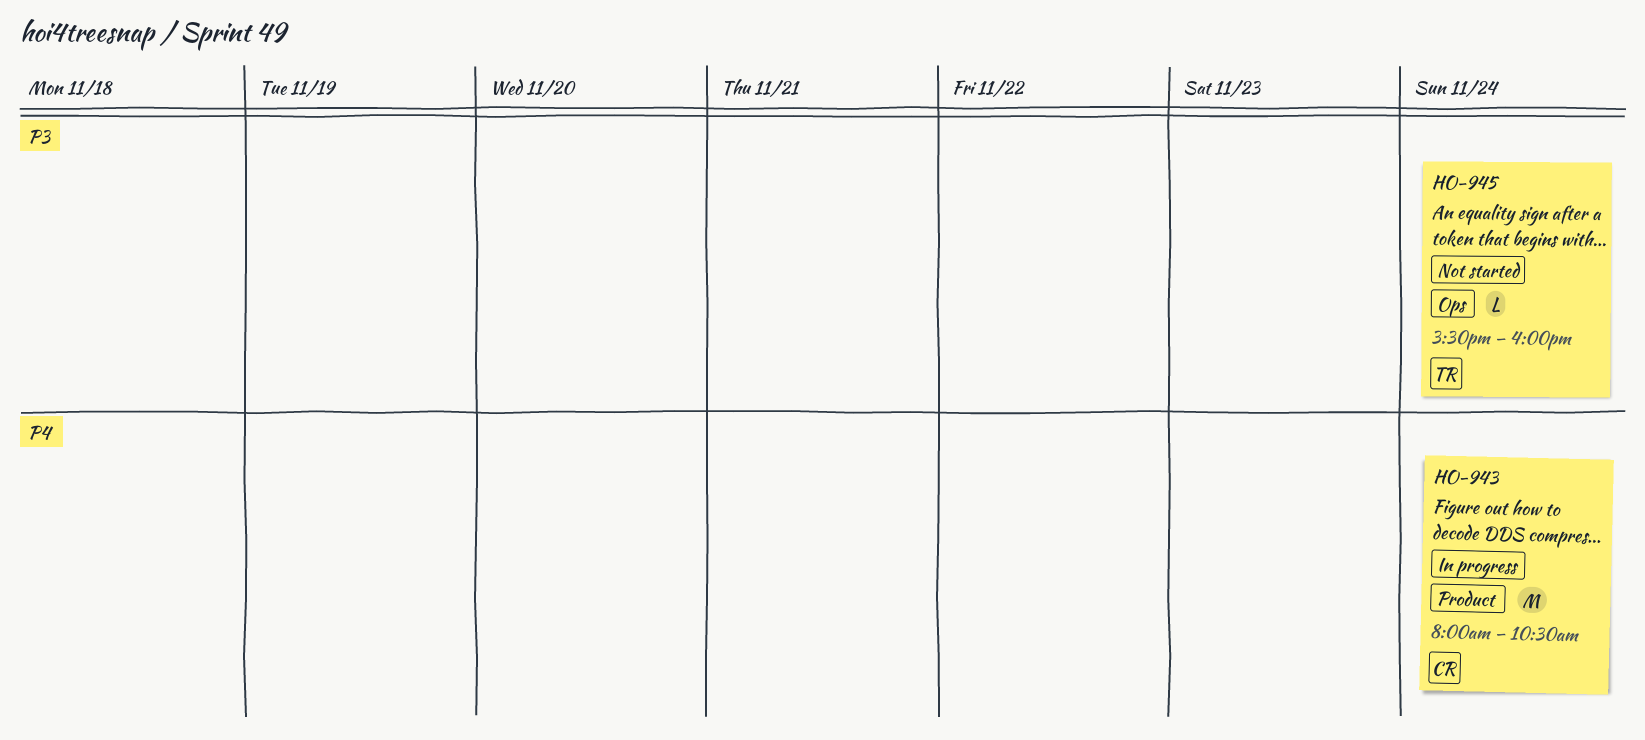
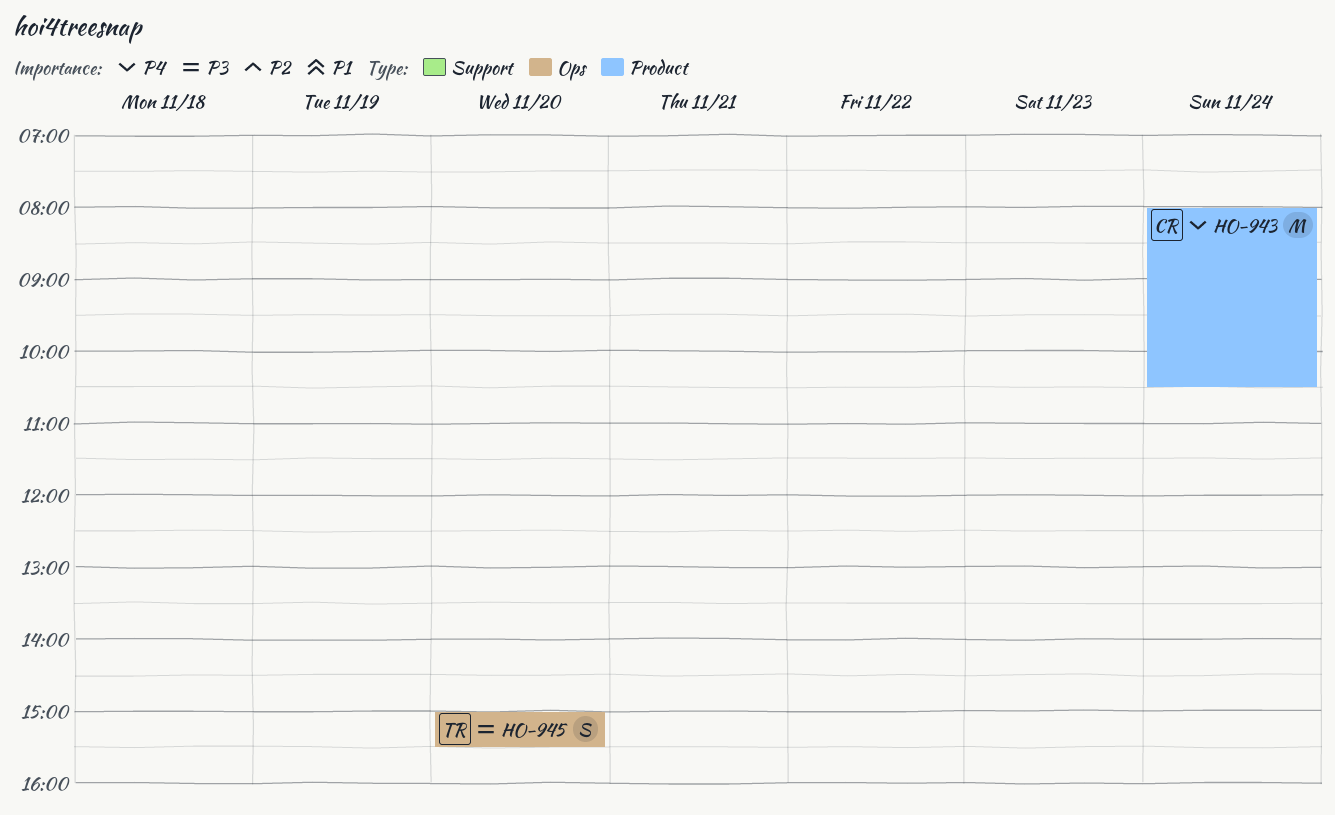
HO-945, estimate: L -> S
HO-945, day: Nov 24 -> Nov 20
HO-945, begins: 15:30 -> 15:00
HO-945, ends: 16:00 -> 15:30

